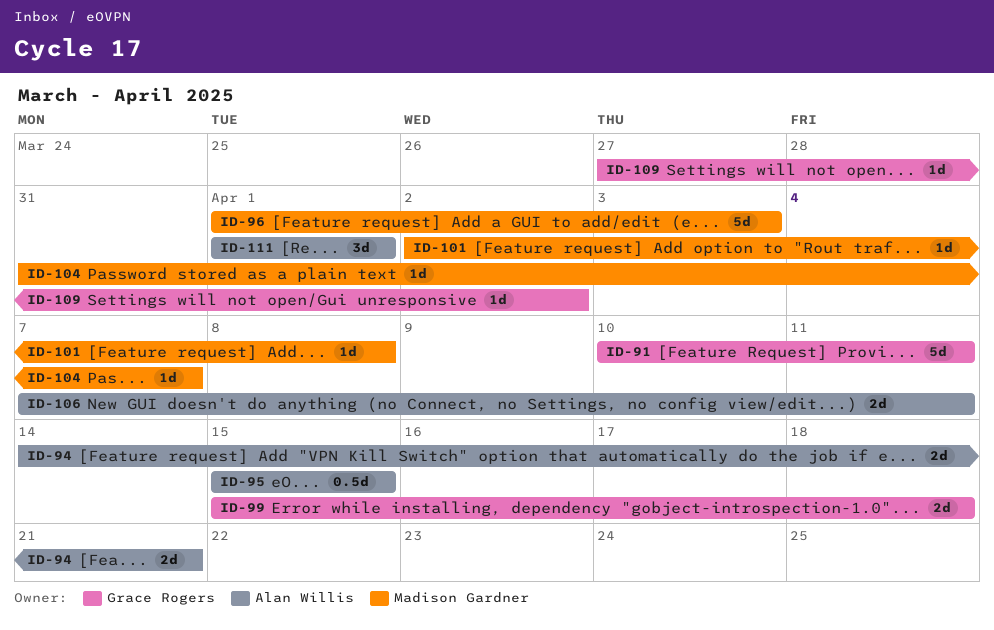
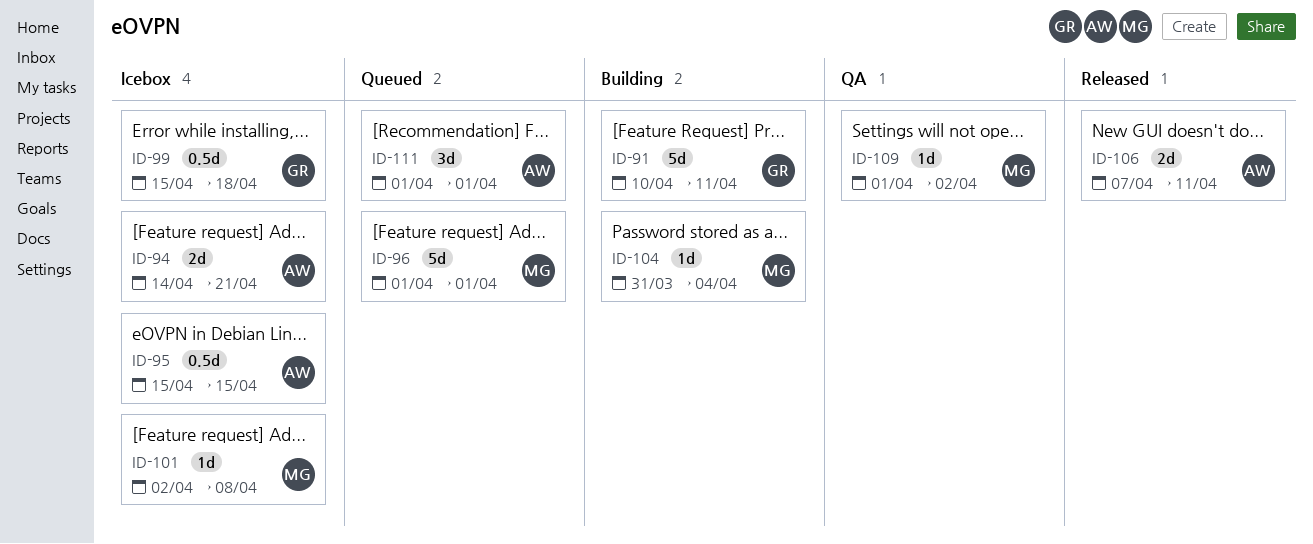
ID-96, due: Apr 3 -> Apr 1
ID-99, estimate: 2d -> 0.5d
ID-104, due: Apr 7 -> Apr 4
ID-109, owner: Grace Rogers -> Madison Gardner
ID-109, start: Mar 27 -> Apr 1

